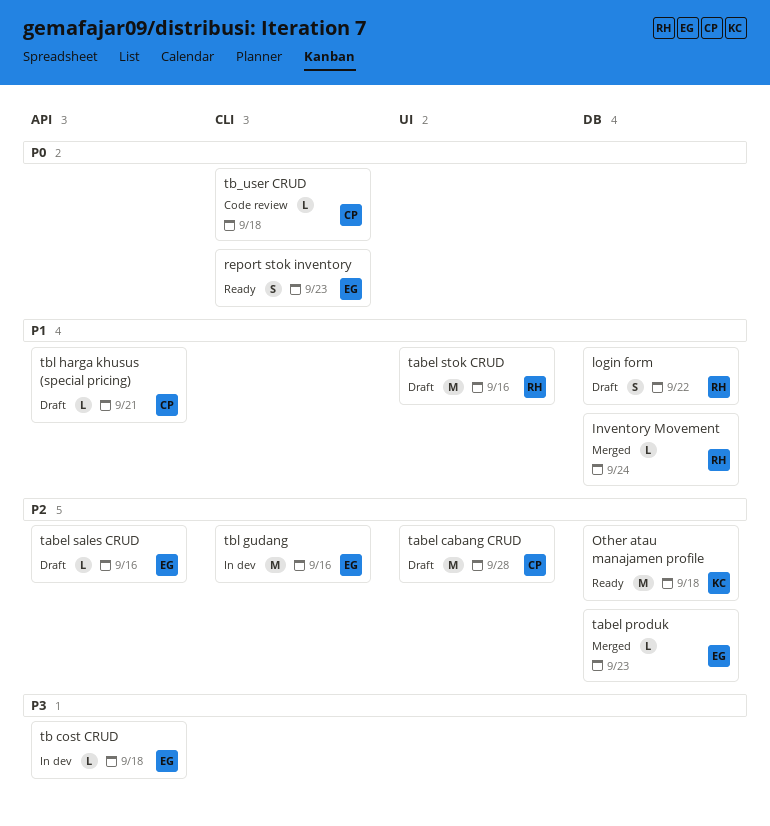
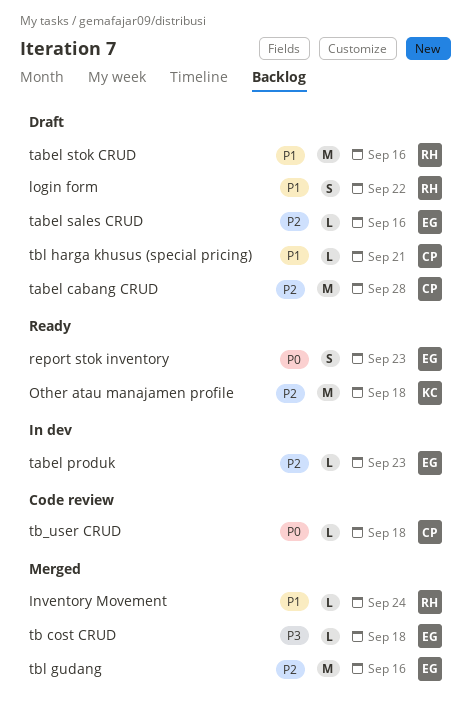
tabel produk, status: Merged -> In dev
tb cost CRUD, status: In dev -> Merged
tbl gudang, status: In dev -> Merged

